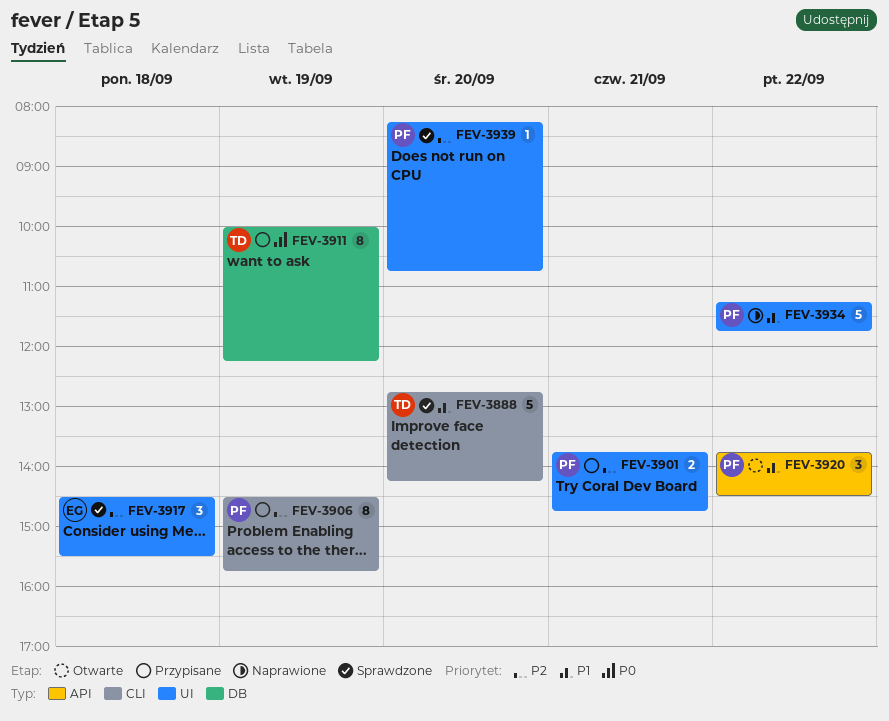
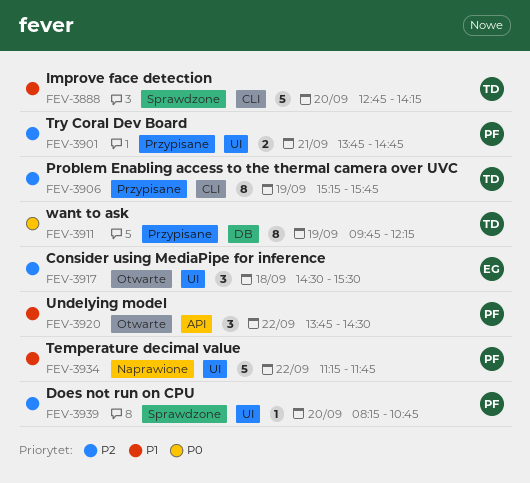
FEV-3906, owner: PF -> TD
FEV-3906, begins: 14:30 -> 15:15
FEV-3911, begins: 10:00 -> 09:45
FEV-3917, status: Sprawdzone -> Otwarte

